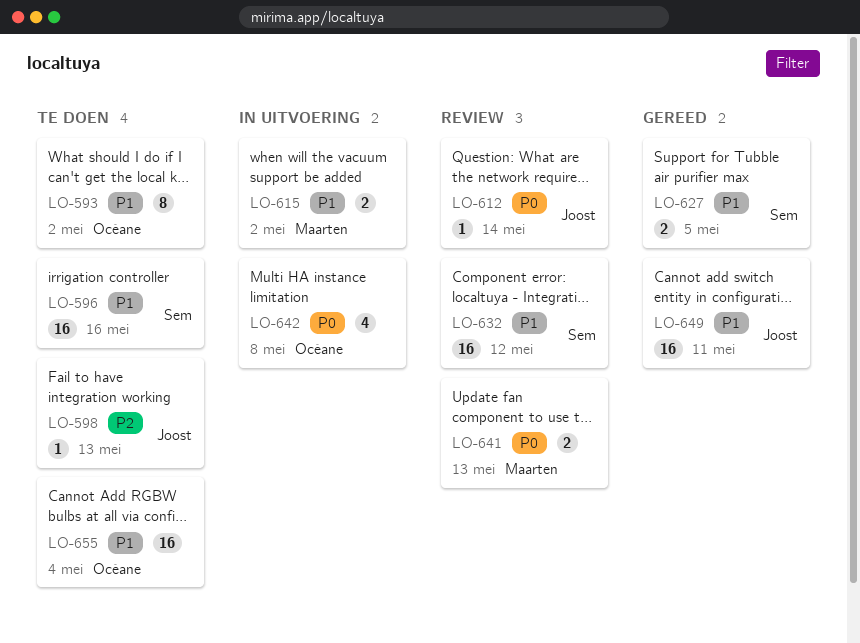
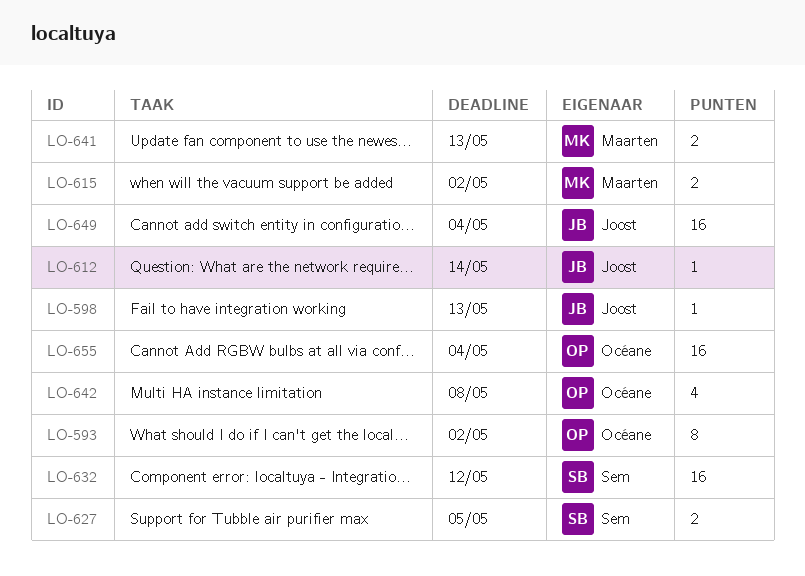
LO-596: present -> none
LO-649, due: May 11 -> May 4

